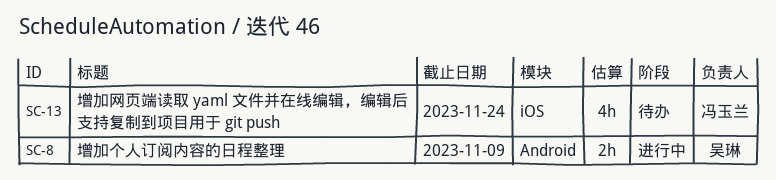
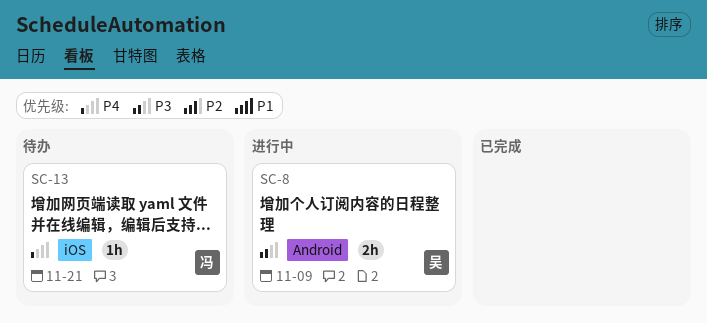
SC-13, estimate: 4h -> 1h
SC-13, due: Nov 24 -> Nov 21

